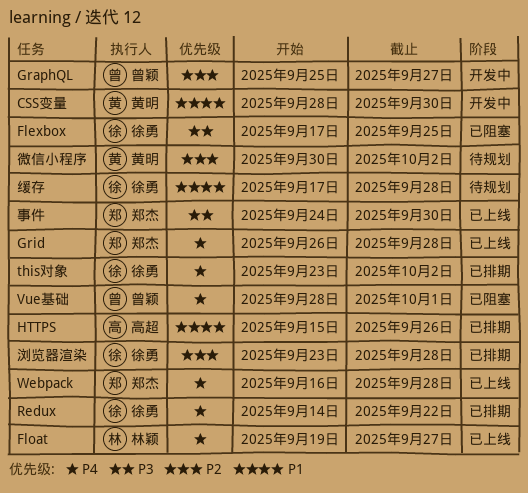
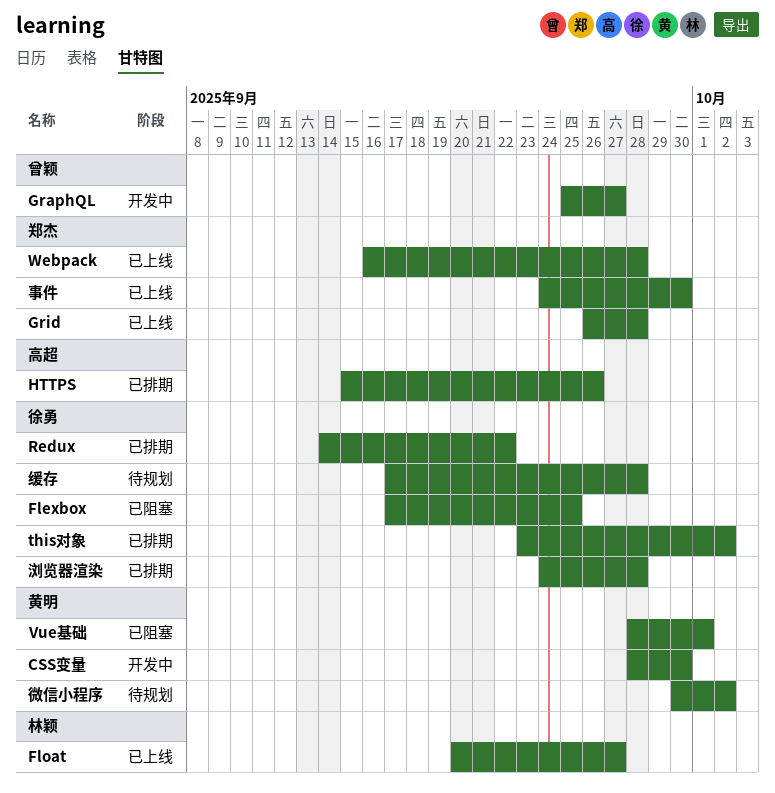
Float, start: Sep 19 -> Sep 20
Vue基础, owner: 曾颖 -> 黄明
浏览器渲染, start: Sep 23 -> Sep 24

